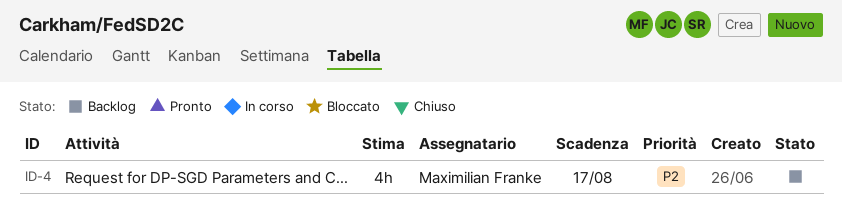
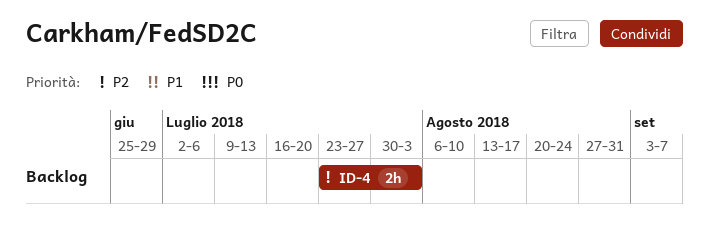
ID-4, estimate: 4h -> 2h
ID-4, due: Aug 17 -> Aug 3

